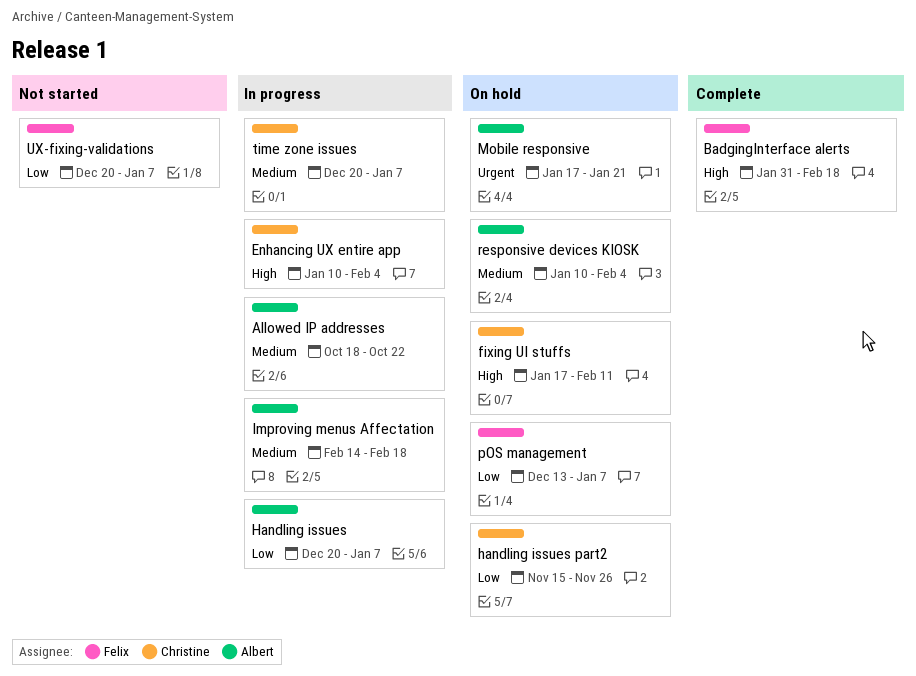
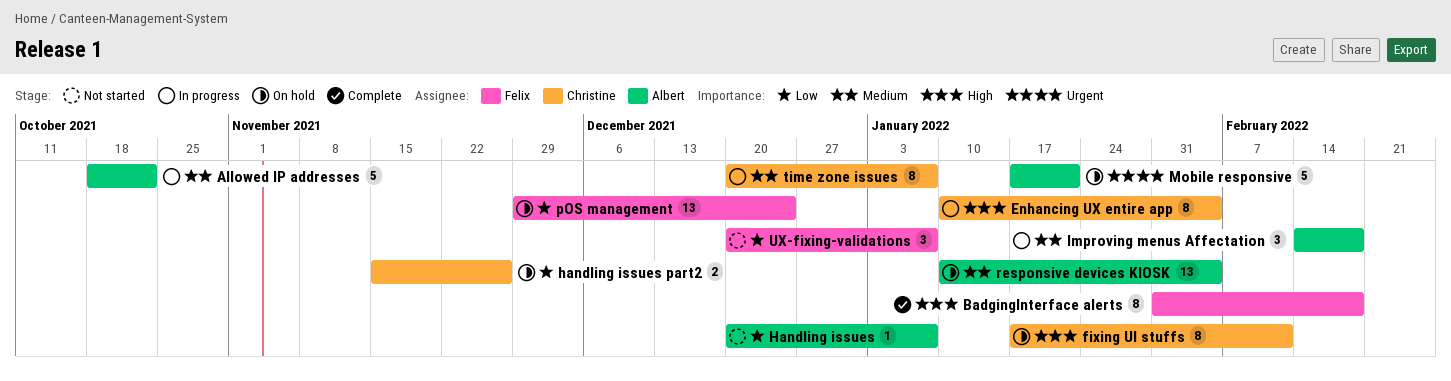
Handling issues, status: In progress -> Not started
pOS management, start: Dec 13 -> Nov 29
pOS management, due: Jan 7 -> Dec 24

